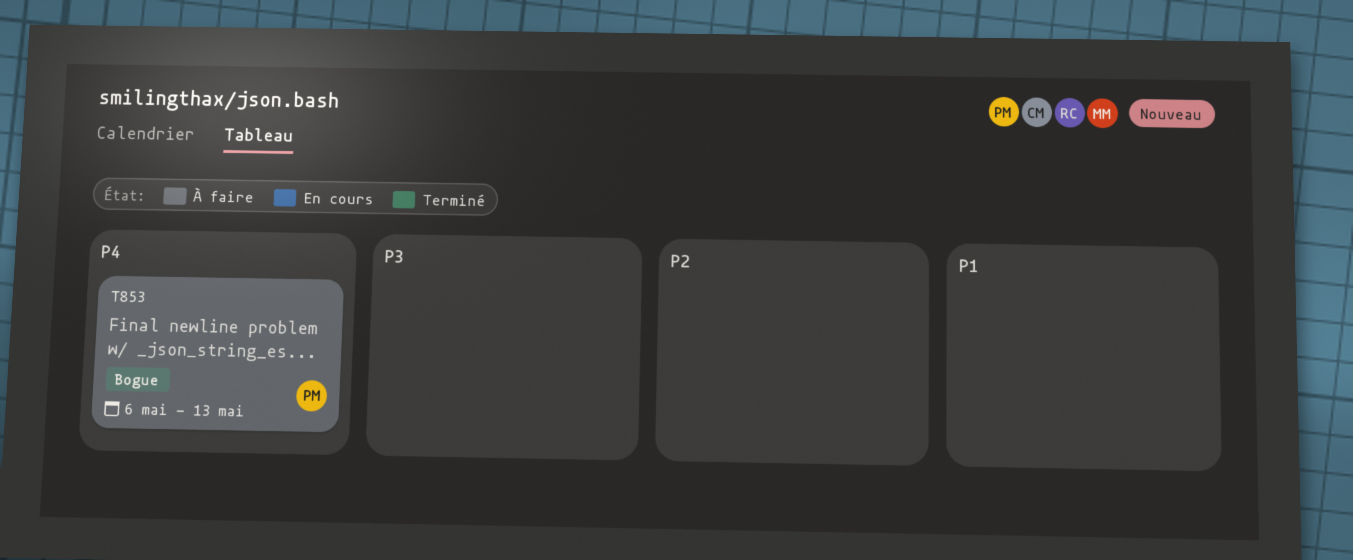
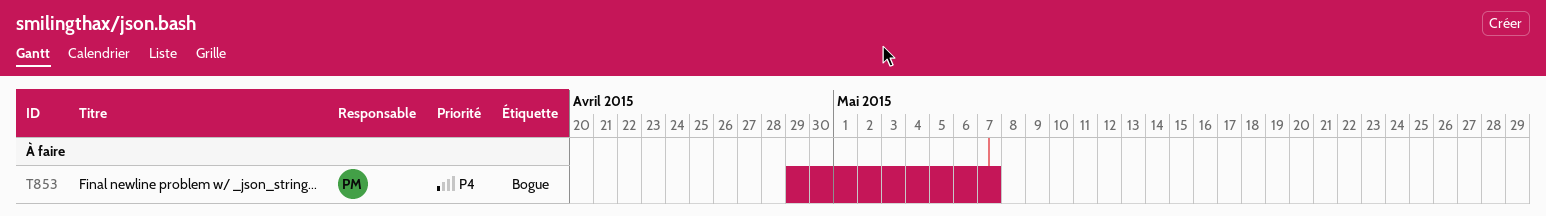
T853, start: May 6 -> Apr 29
T853, due: May 13 -> May 7

